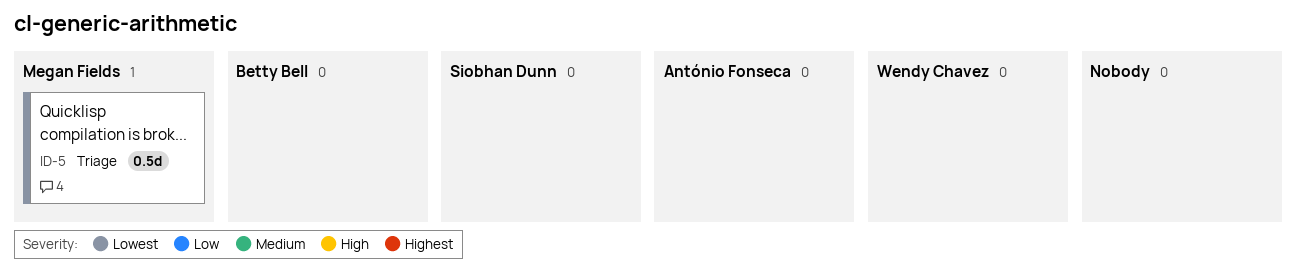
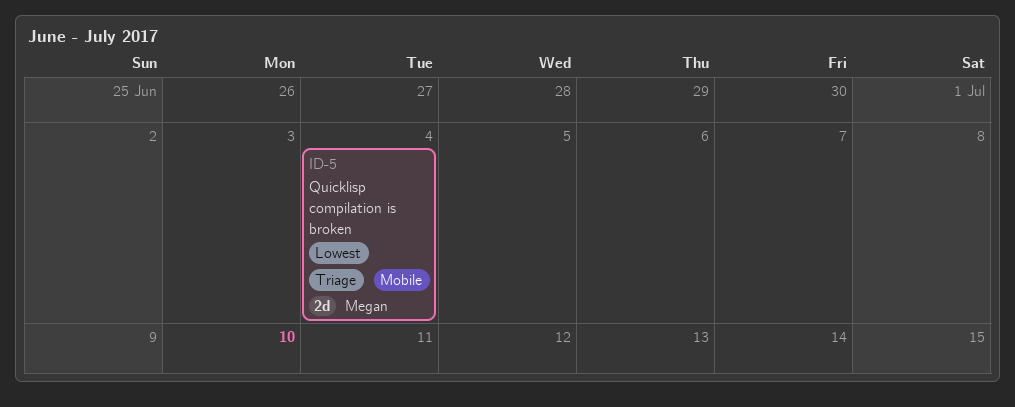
ID-5, estimate: 0.5d -> 2d

